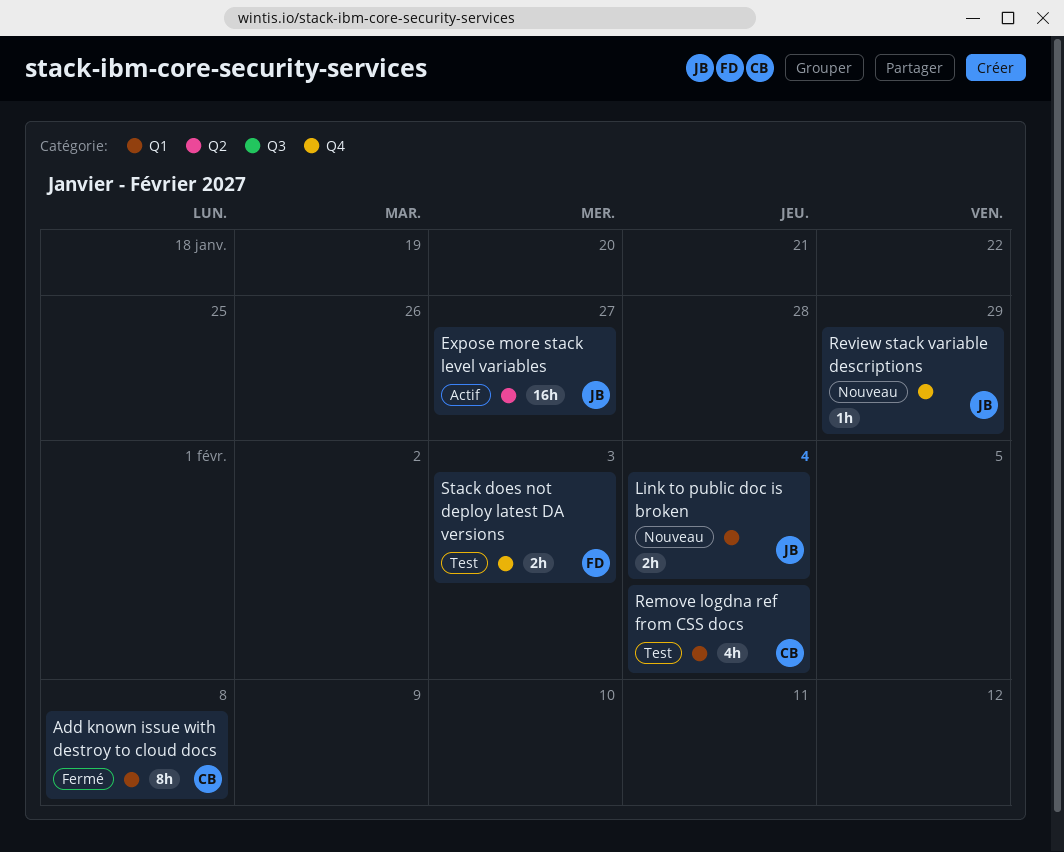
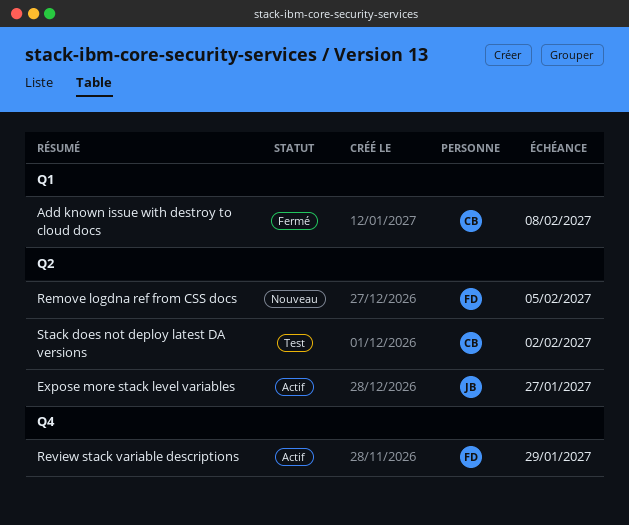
Link to public doc is broken: present -> none
Remove logdna ref from CSS docs, status: Test -> Nouveau
Remove logdna ref from CSS docs, owner: CB -> FD
Remove logdna ref from CSS docs, label: Q1 -> Q2
Remove logdna ref from CSS docs, due: Feb 4 -> Feb 5
Review stack variable descriptions, status: Nouveau -> Actif
Review stack variable descriptions, owner: JB -> FD
Stack does not deploy latest DA versions, owner: FD -> CB
Stack does not deploy latest DA versions, label: Q4 -> Q2
Stack does not deploy latest DA versions, due: Feb 3 -> Feb 2

